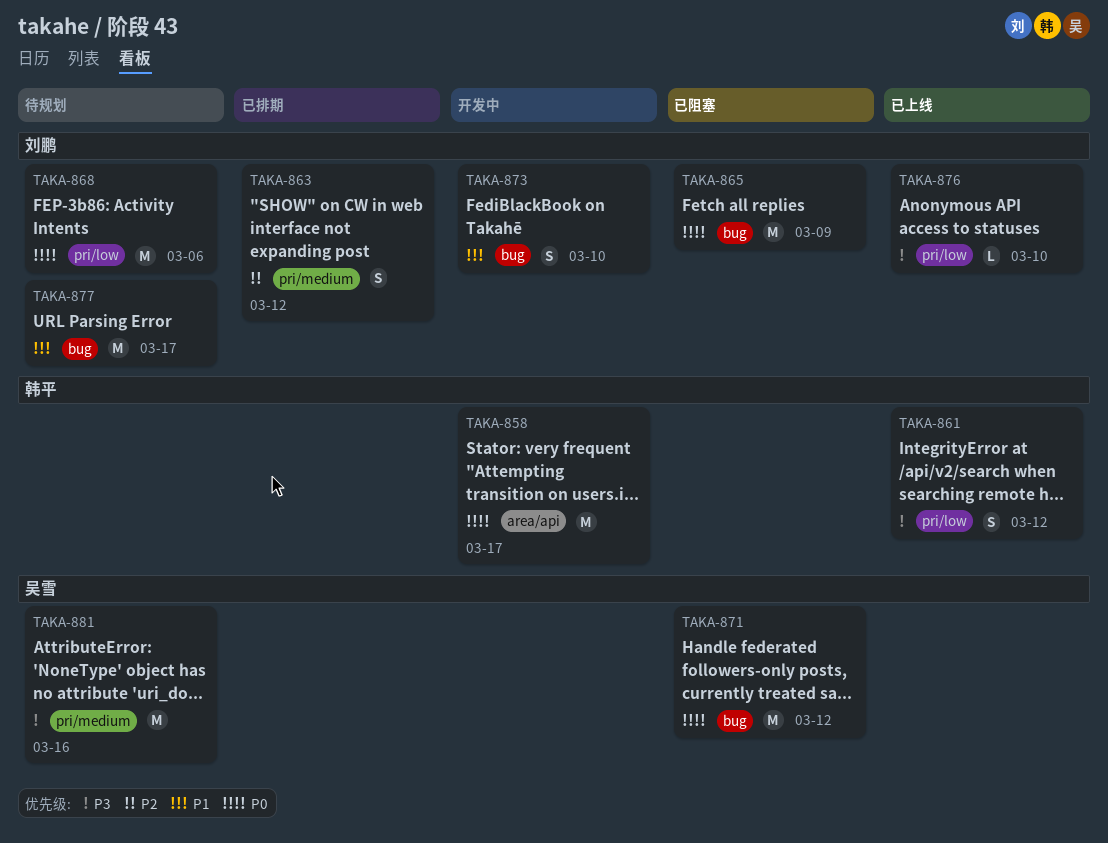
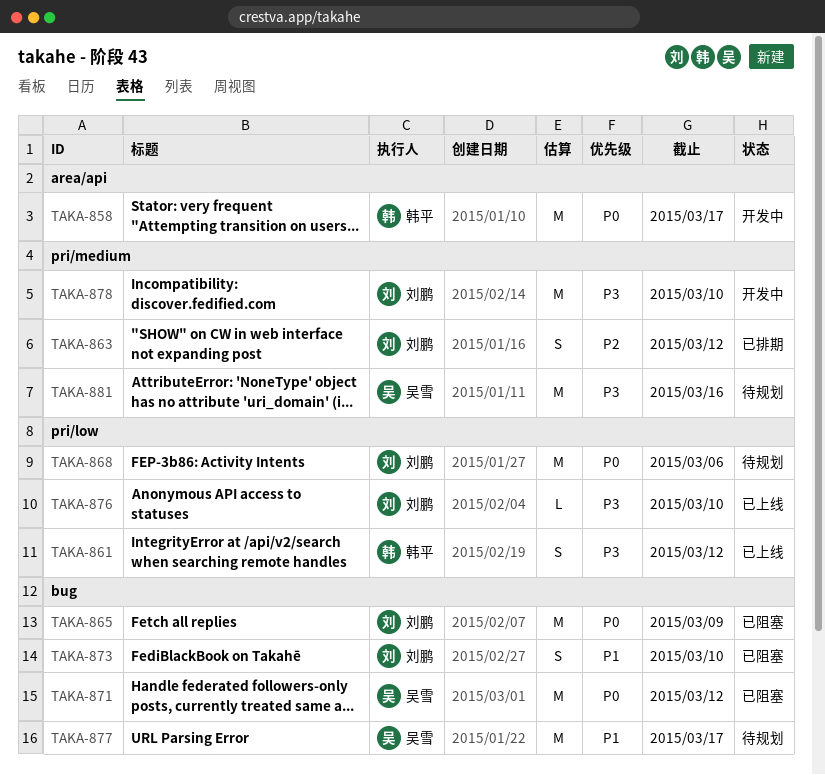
TAKA-873, status: 开发中 -> 已阻塞
TAKA-877, owner: 刘鹏 -> 吴雪
TAKA-878: none -> present

